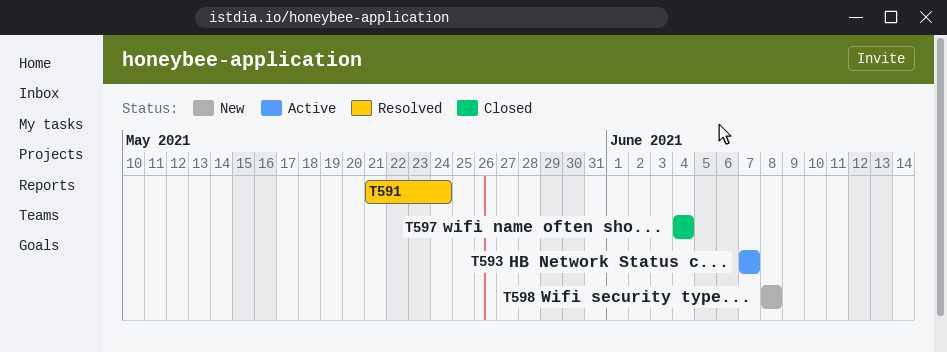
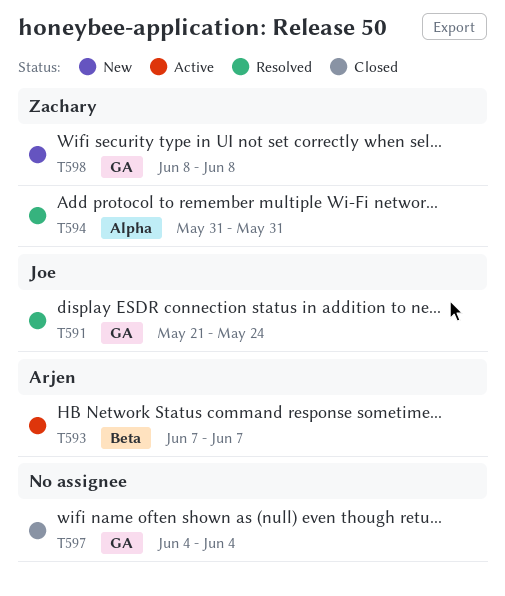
T594: none -> present

